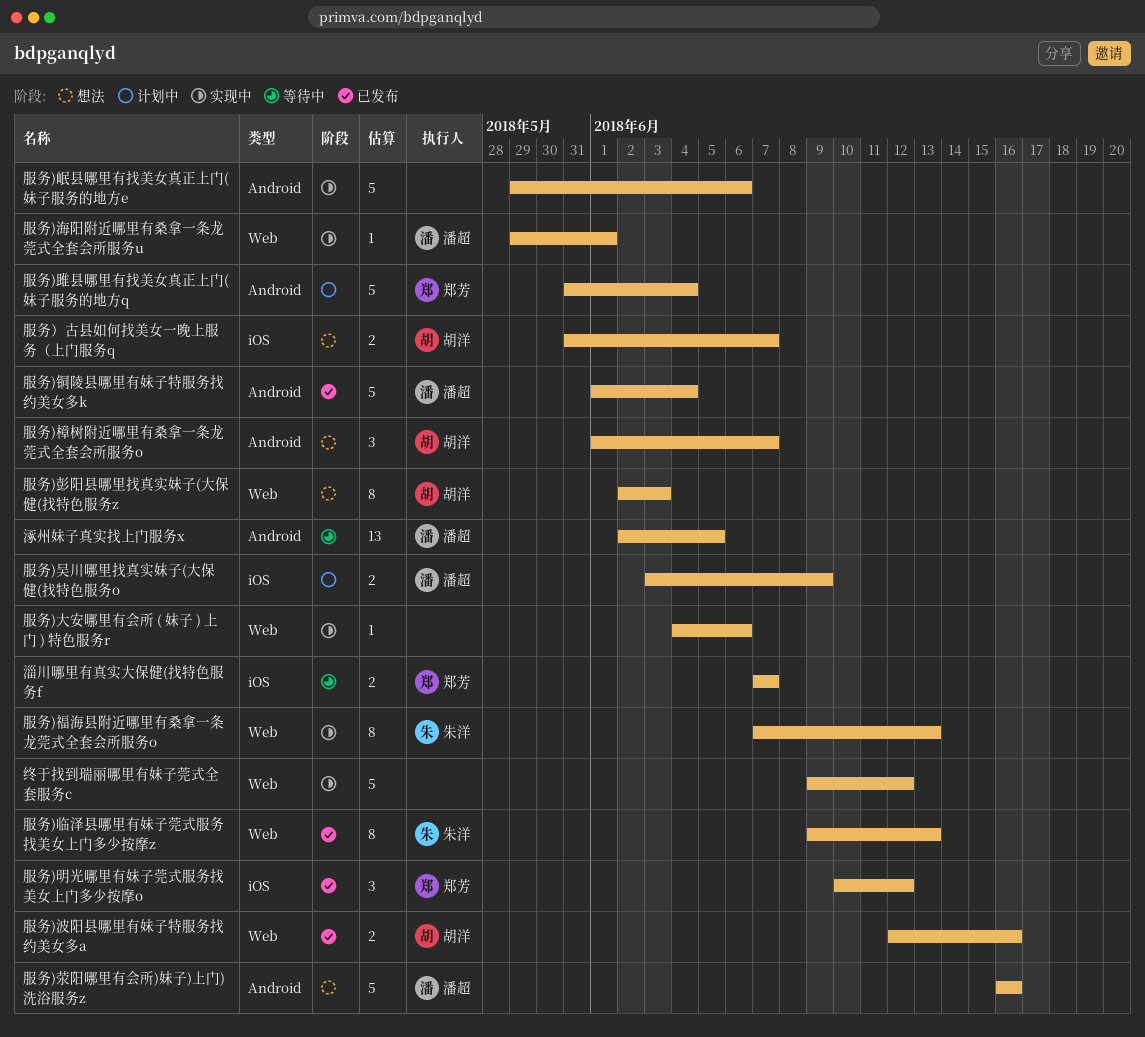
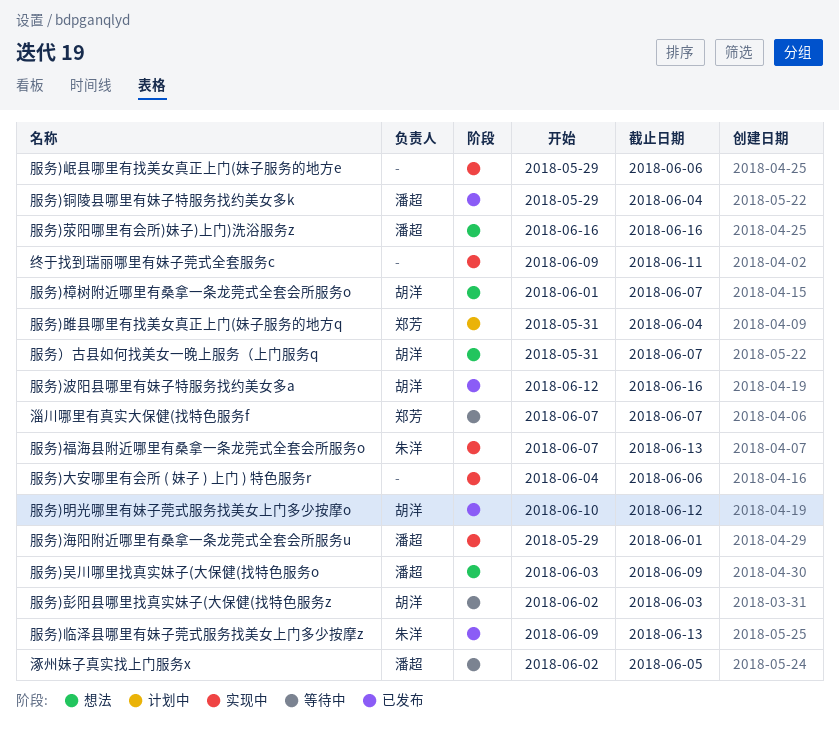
服务)吴川哪里找真实妹子(大保健(找特色服务o, status: 计划中 -> 想法
服务)彭阳县哪里找真实妹子(大保健(找特色服务z, status: 想法 -> 等待中
服务)明光哪里有妹子莞式服务找美女上门多少按摩o, owner: 郑芳 -> 胡洋
服务)铜陵县哪里有妹子特服务找约美女多k, start: Jun 1 -> May 29
终于找到瑞丽哪里有妹子莞式全套服务c, due: Jun 12 -> Jun 11

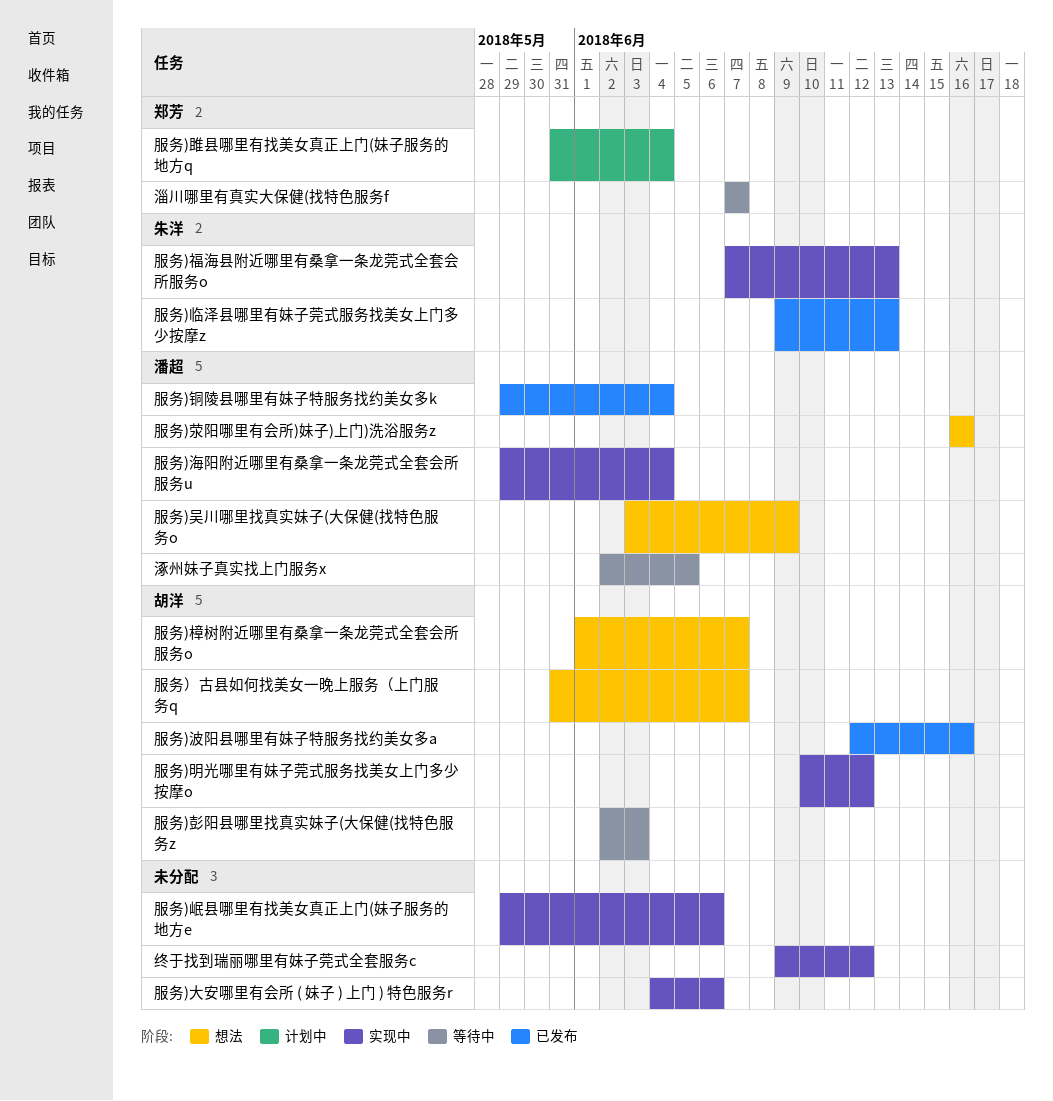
服务)明光哪里有妹子莞式服务找美女上门多少按摩o, status: 已发布 -> 实现中
服务)海阳附近哪里有桑拿一条龙莞式全套会所服务u, due: Jun 1 -> Jun 4
终于找到瑞丽哪里有妹子莞式全套服务c, due: Jun 11 -> Jun 12

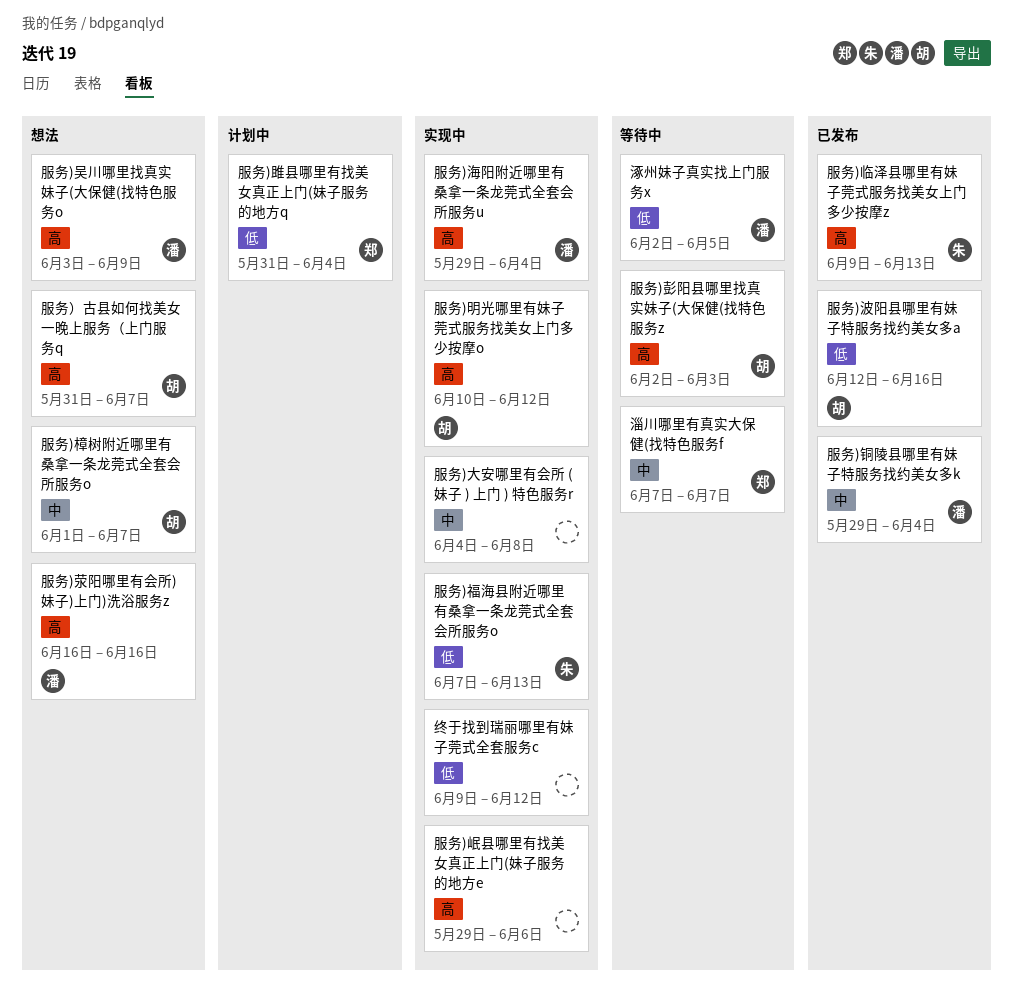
服务)大安哪里有会所 ( 妹子 ) 上门 ) 特色服务r, due: Jun 6 -> Jun 8

